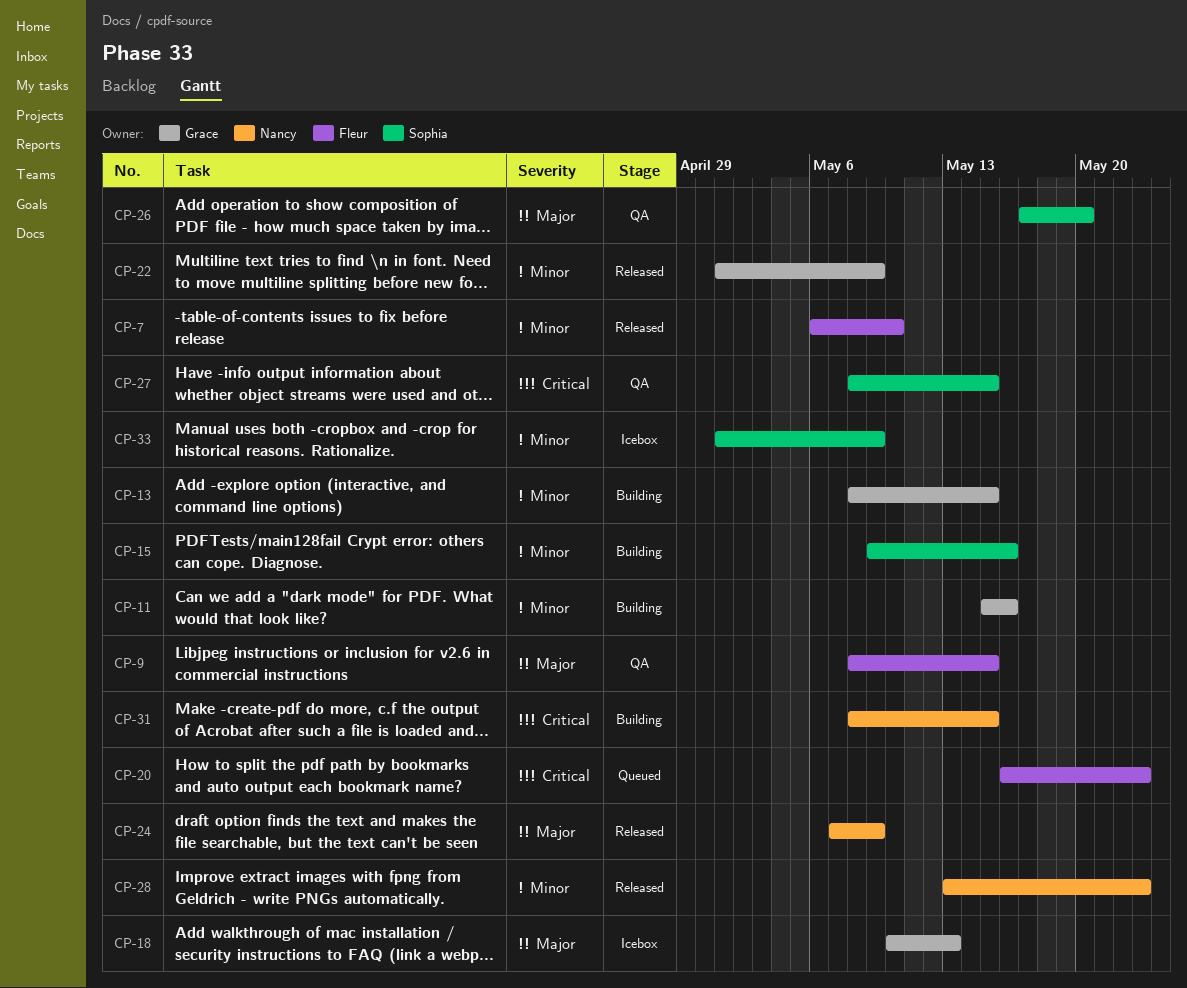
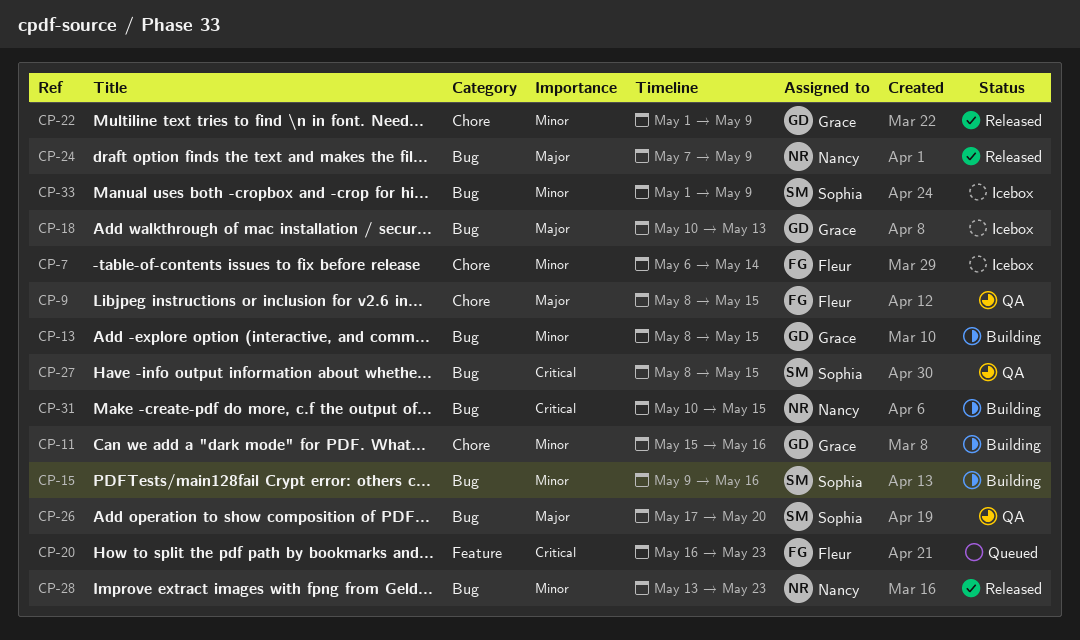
CP-7, status: Released -> Icebox
CP-7, due: May 10 -> May 14
CP-31, start: May 8 -> May 10

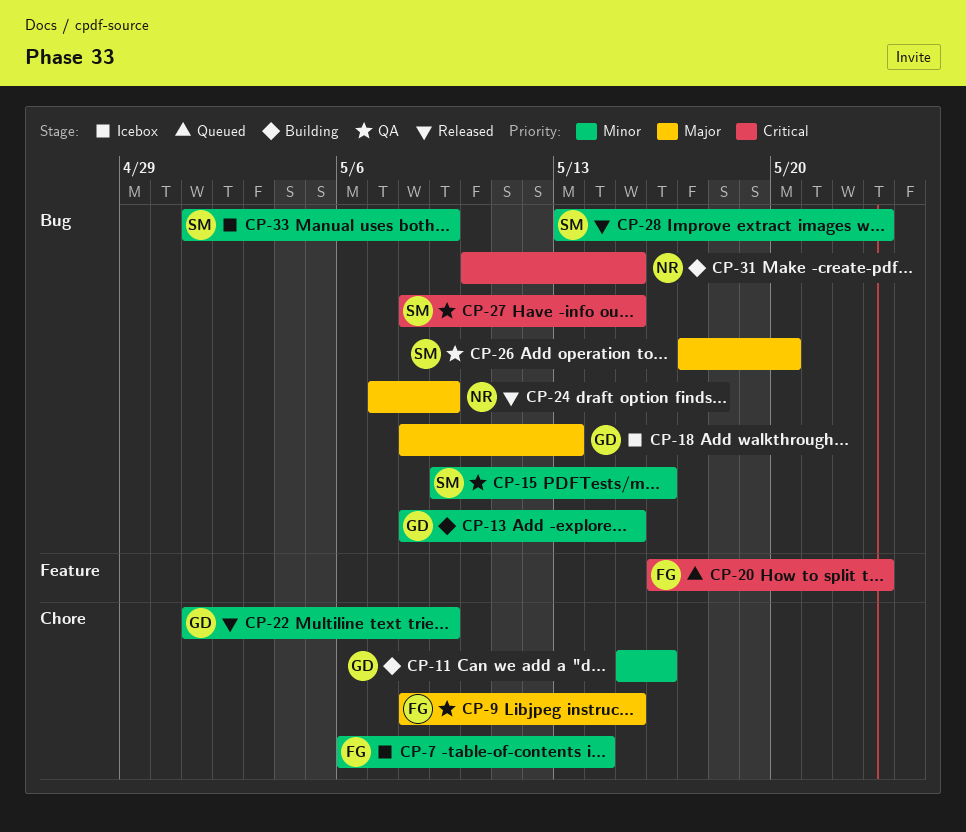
CP-15, status: Building -> QA
CP-18, start: May 10 -> May 8
CP-28, owner: Nancy -> Sophia

